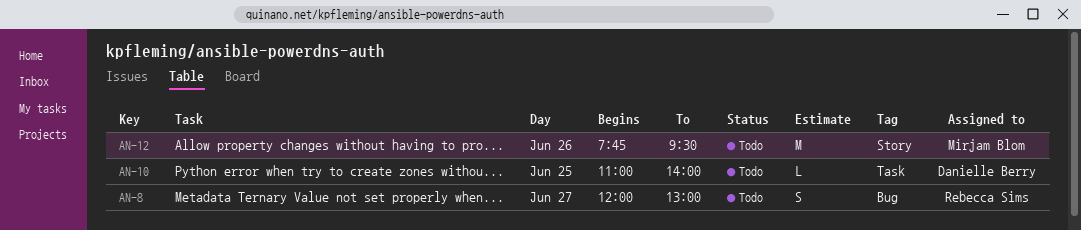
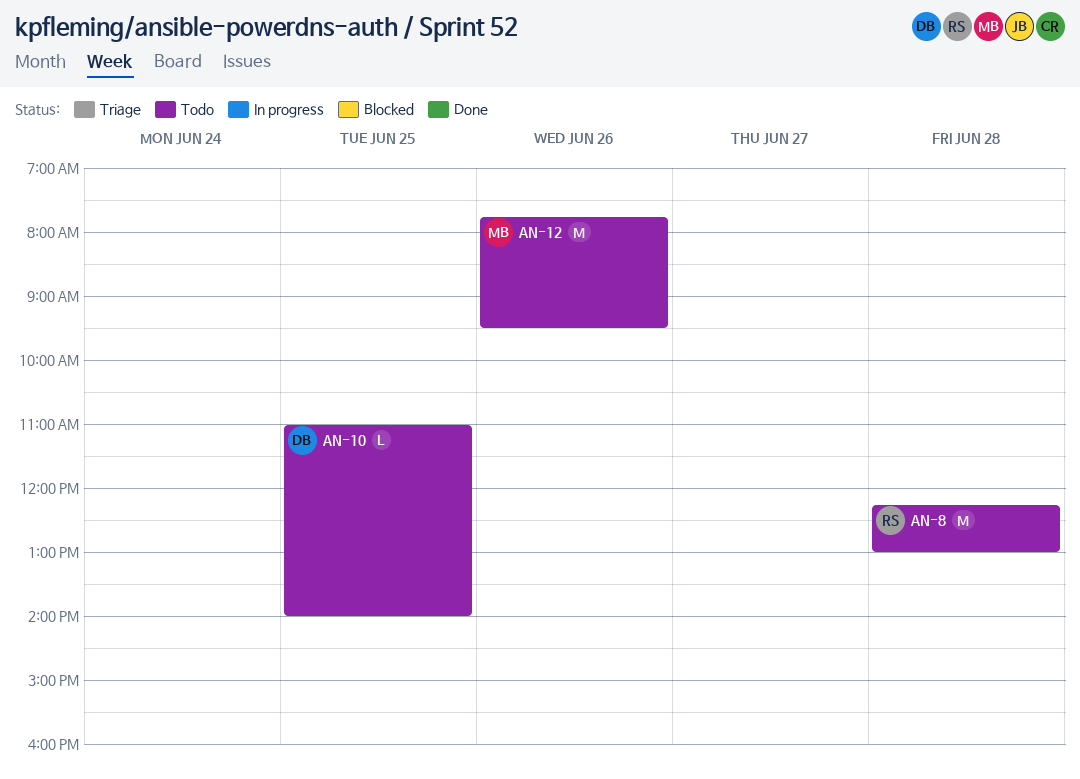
AN-8, estimate: S -> M
AN-8, day: Jun 27 -> Jun 28
AN-8, begins: 12:00 -> 12:15

